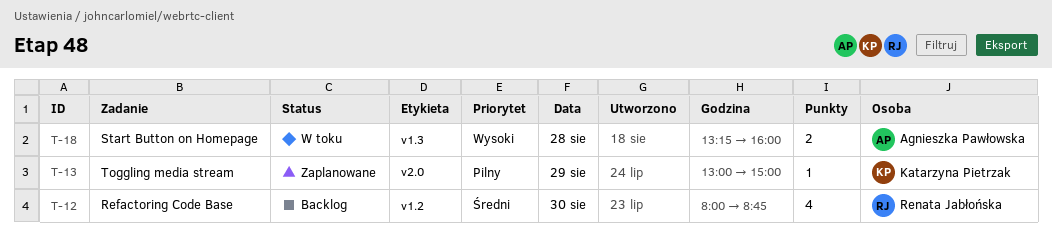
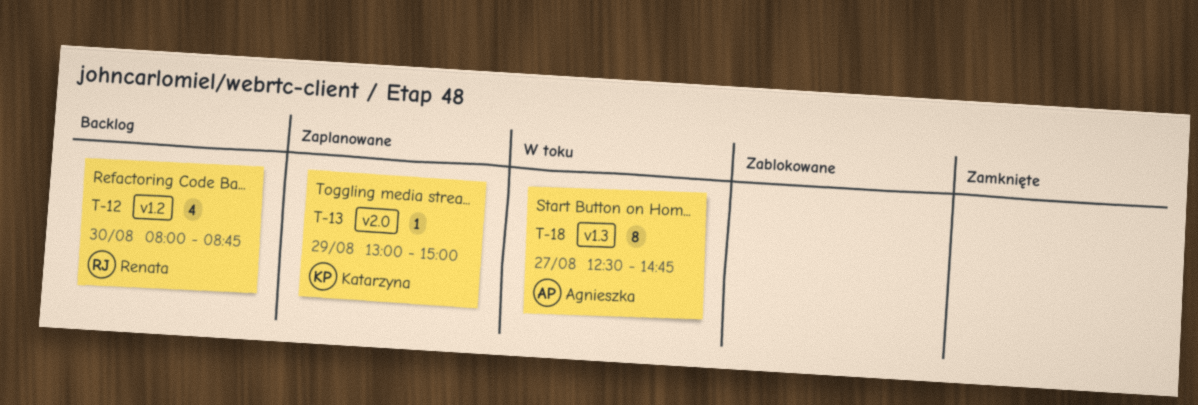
T-18, estimate: 2 -> 8
T-18, day: Aug 28 -> Aug 27
T-18, begins: 13:15 -> 12:30
T-18, ends: 16:00 -> 14:45

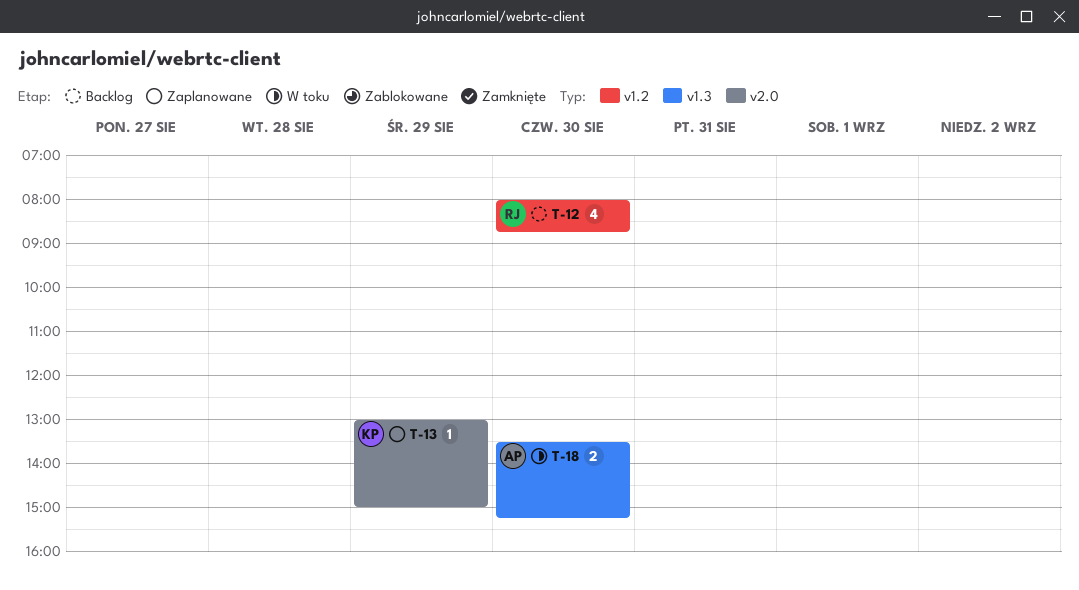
T-18, estimate: 8 -> 2
T-18, day: Aug 27 -> Aug 30
T-18, begins: 12:30 -> 13:30
T-18, ends: 14:45 -> 15:15

